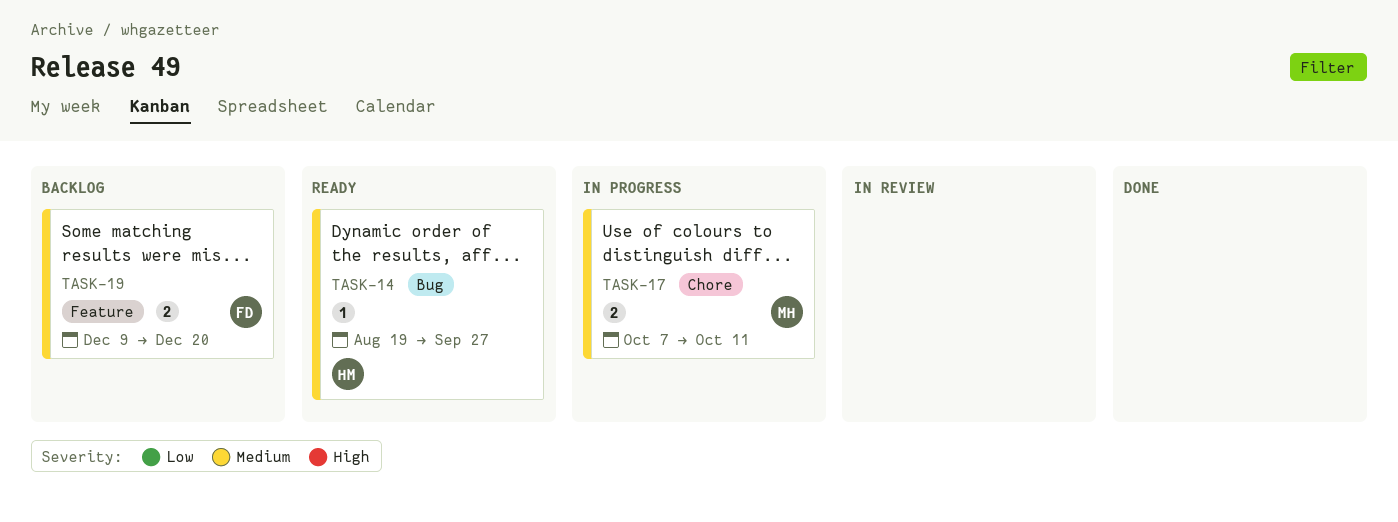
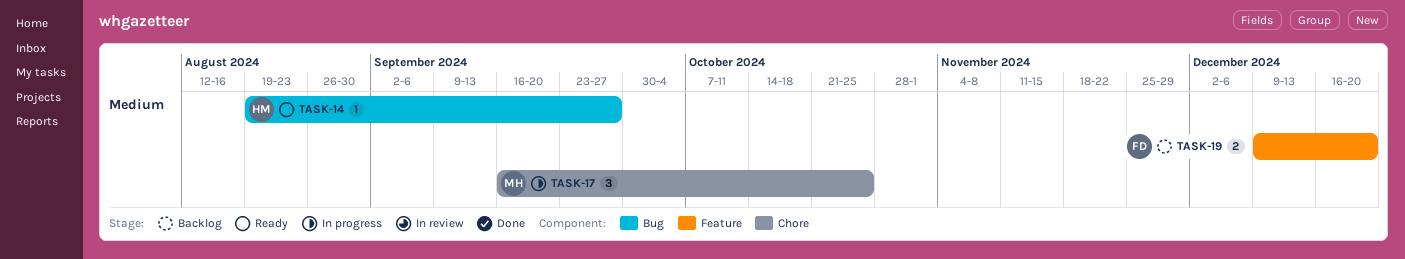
TASK-17, estimate: 2 -> 3
TASK-17, start: Oct 7 -> Sep 16
TASK-17, due: Oct 11 -> Oct 25

